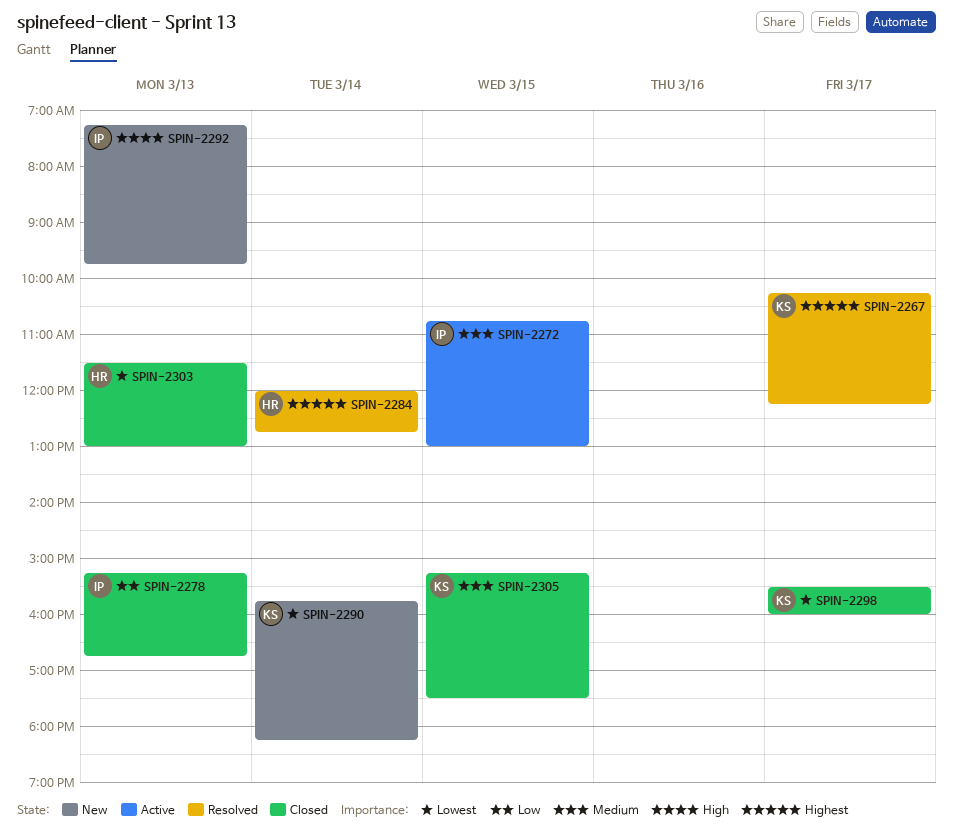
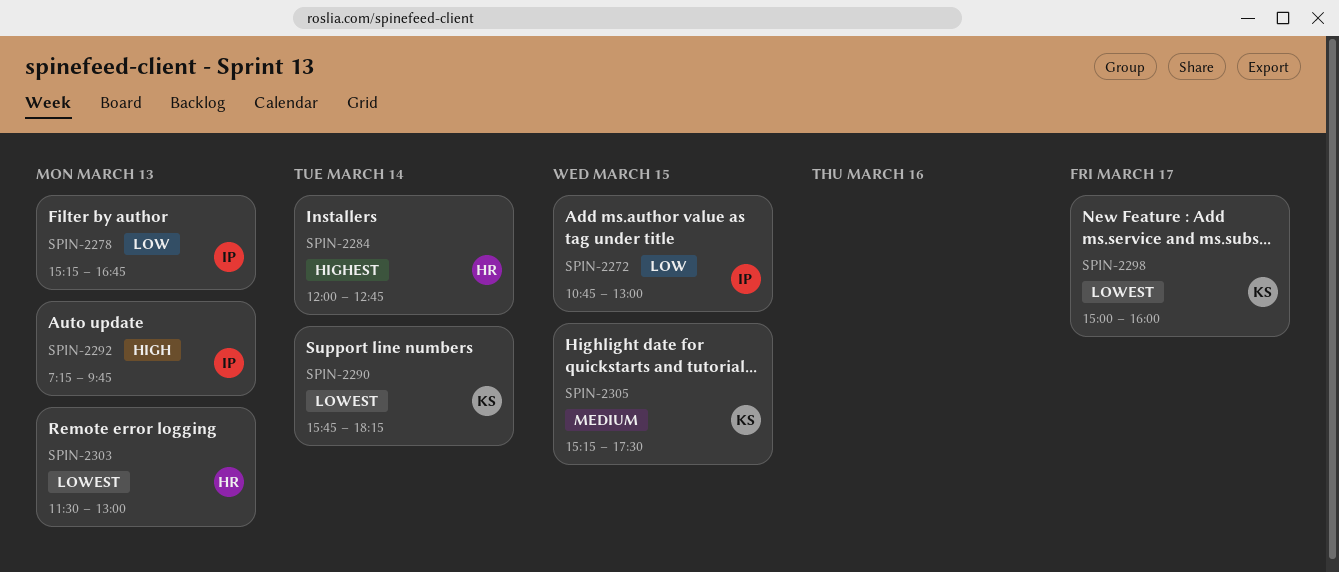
SPIN-2267: present -> none
SPIN-2272, priority: Medium -> Low
SPIN-2298, begins: 15:30 -> 15:00

